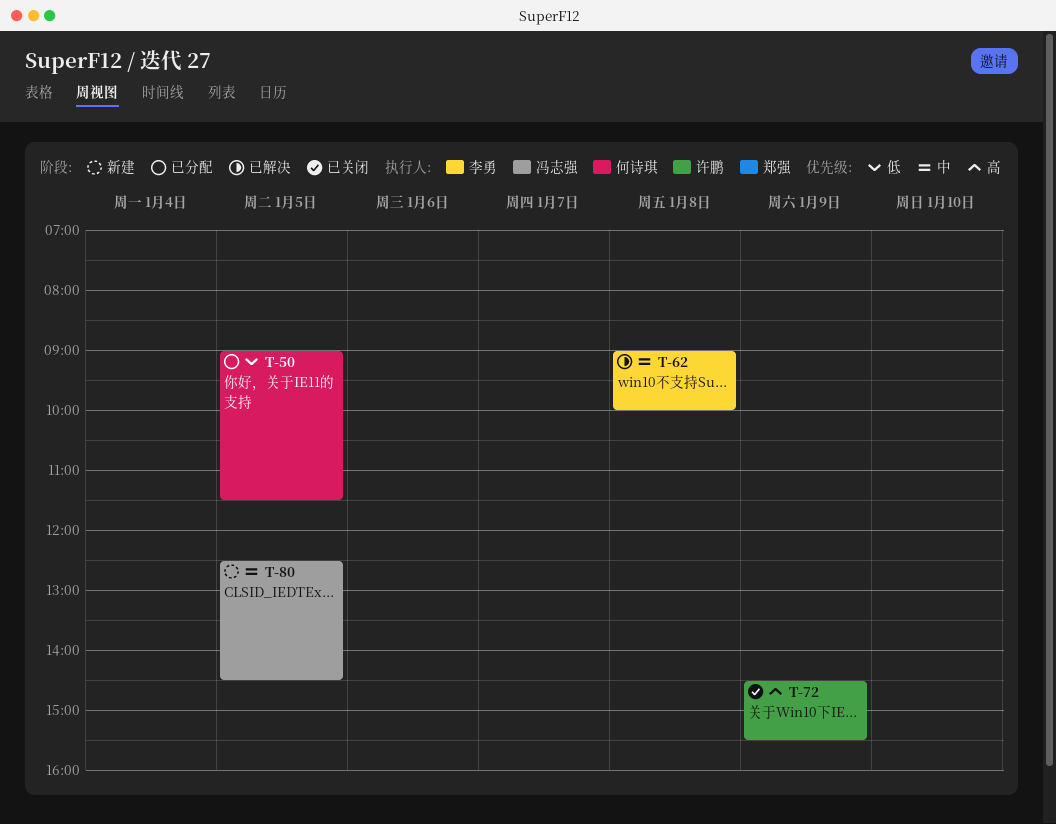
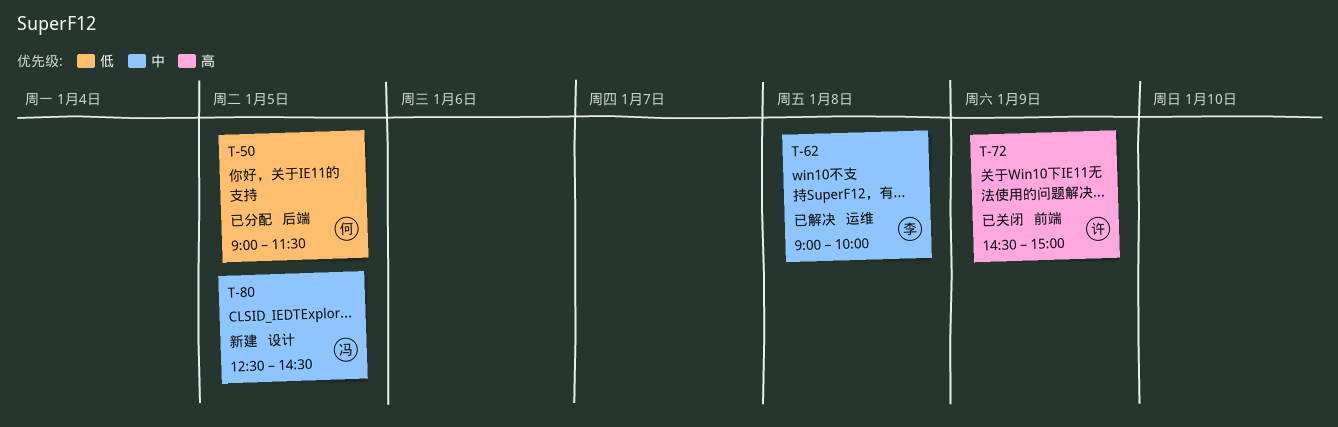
T-72, ends: 15:30 -> 15:00

